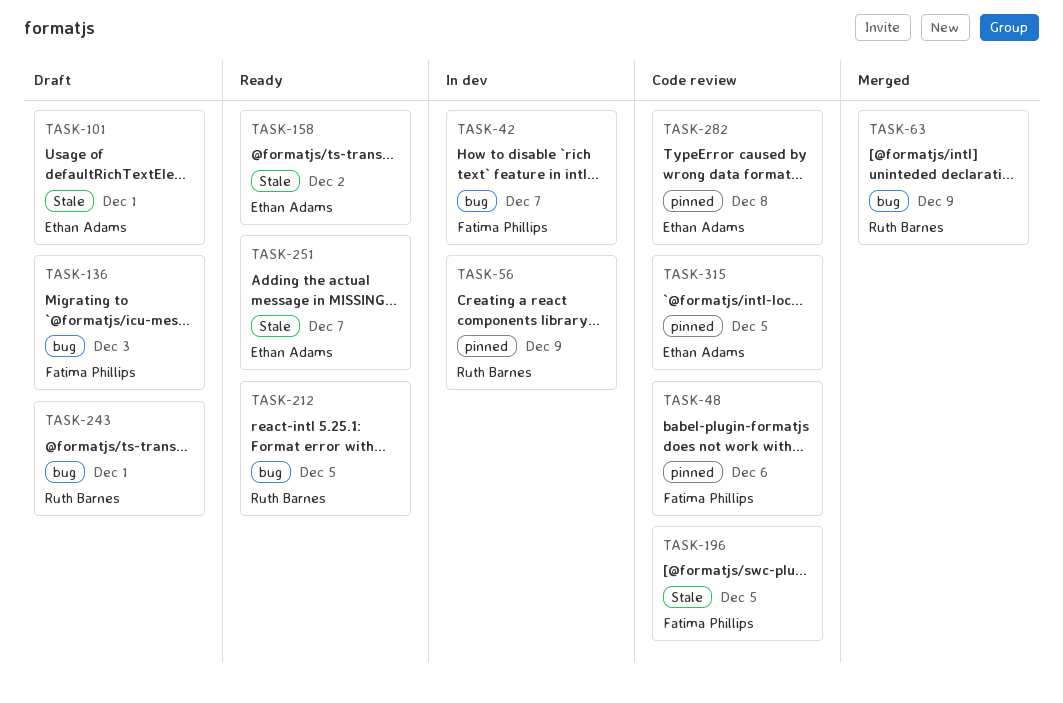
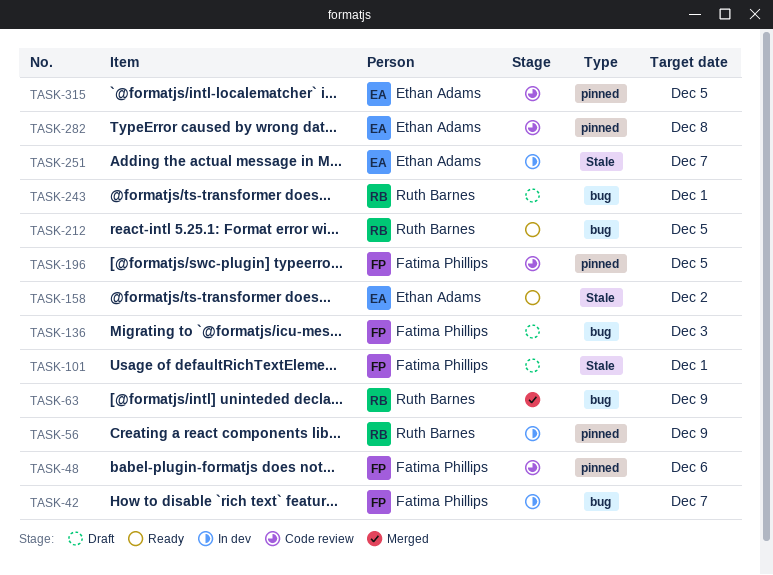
TASK-101, owner: Ethan Adams -> Fatima Phillips
TASK-196, label: Stale -> pinned
TASK-251, status: Ready -> In dev

